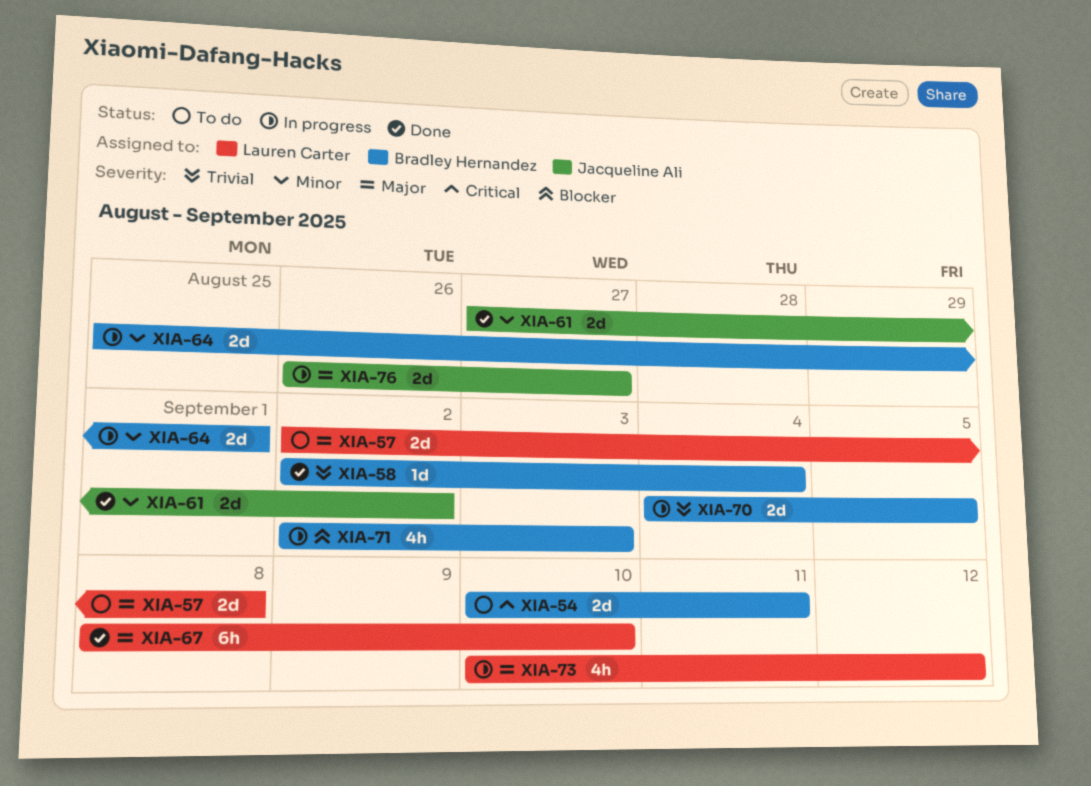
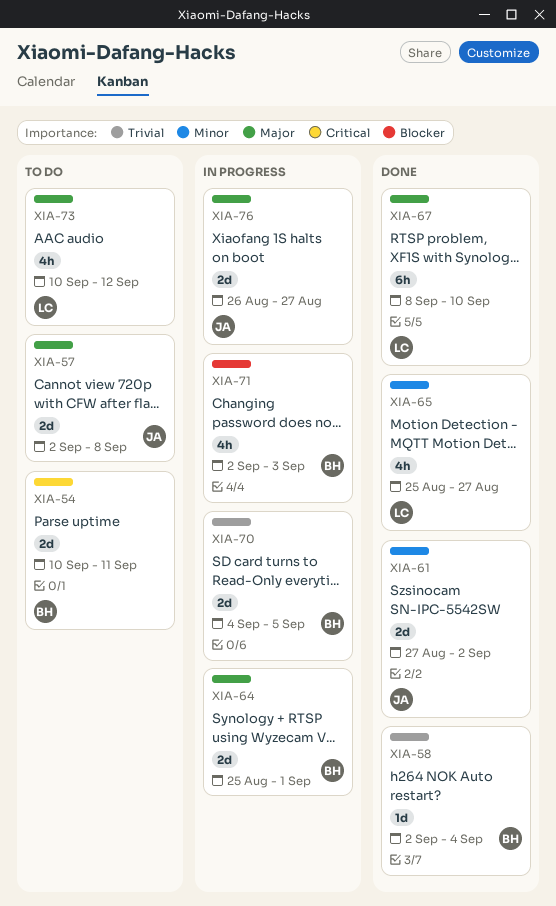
XIA-57, owner: Lauren Carter -> Jacqueline Ali
XIA-64, priority: Minor -> Major
XIA-65: none -> present
XIA-73, status: In progress -> To do

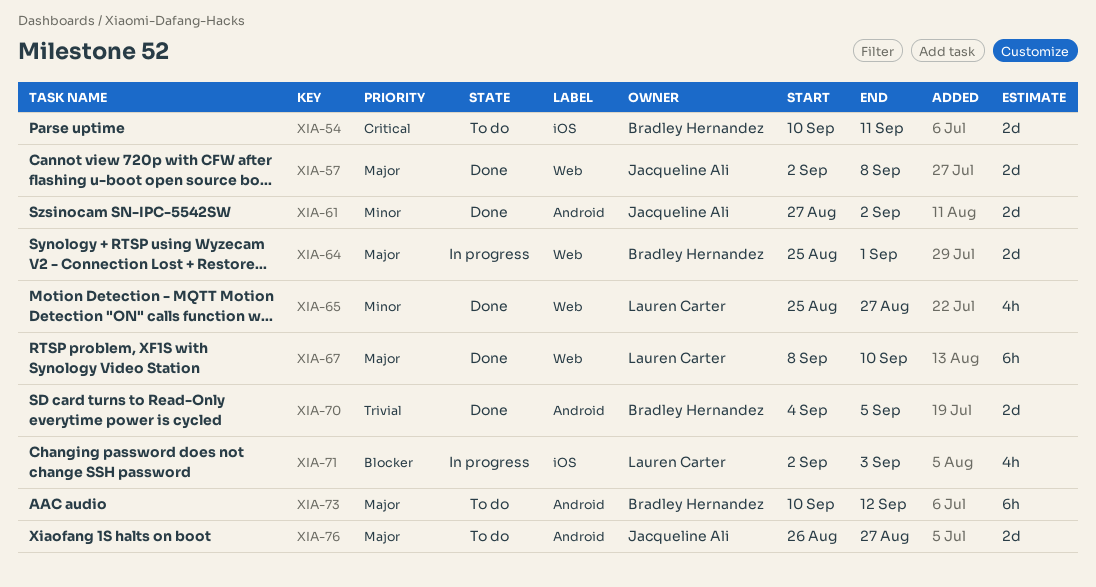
XIA-57, status: To do -> Done
XIA-58: present -> none
XIA-70, status: In progress -> Done
XIA-71, owner: Bradley Hernandez -> Lauren Carter
XIA-73, owner: Lauren Carter -> Bradley Hernandez
XIA-73, estimate: 4h -> 6h
XIA-76, status: In progress -> To do

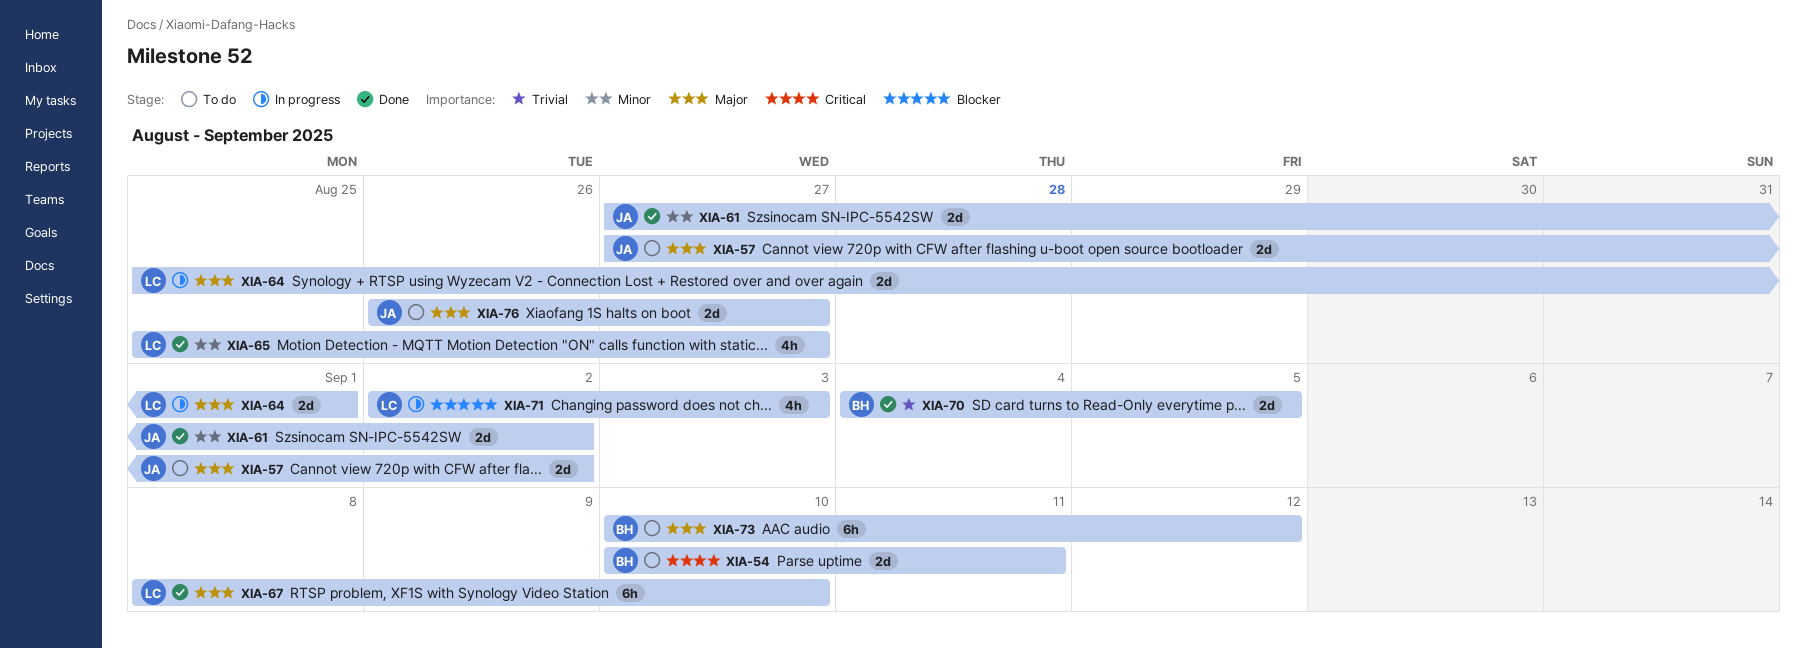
XIA-57, status: Done -> To do
XIA-57, start: Sep 2 -> Aug 27
XIA-57, due: Sep 8 -> Sep 2
XIA-64, owner: Bradley Hernandez -> Lauren Carter

